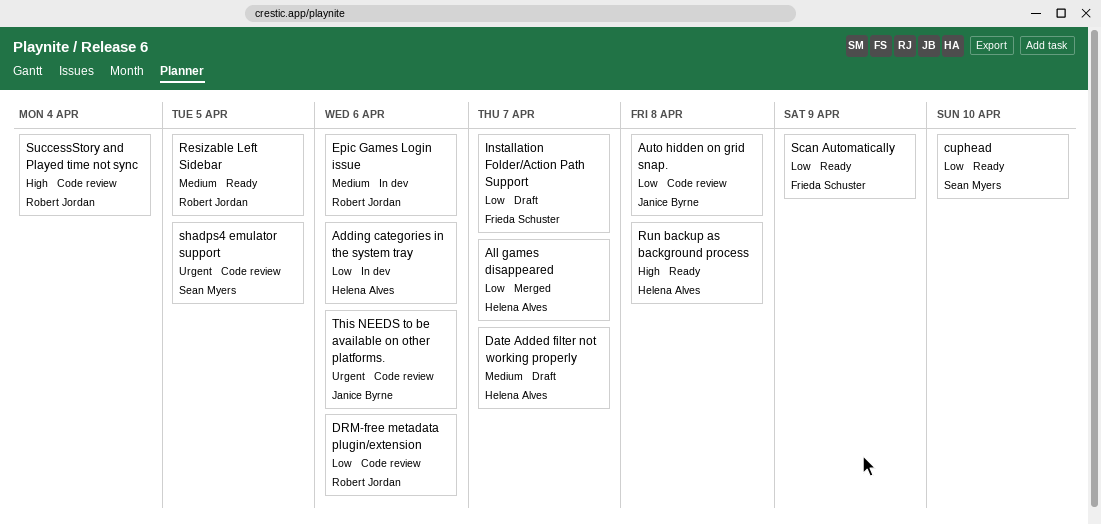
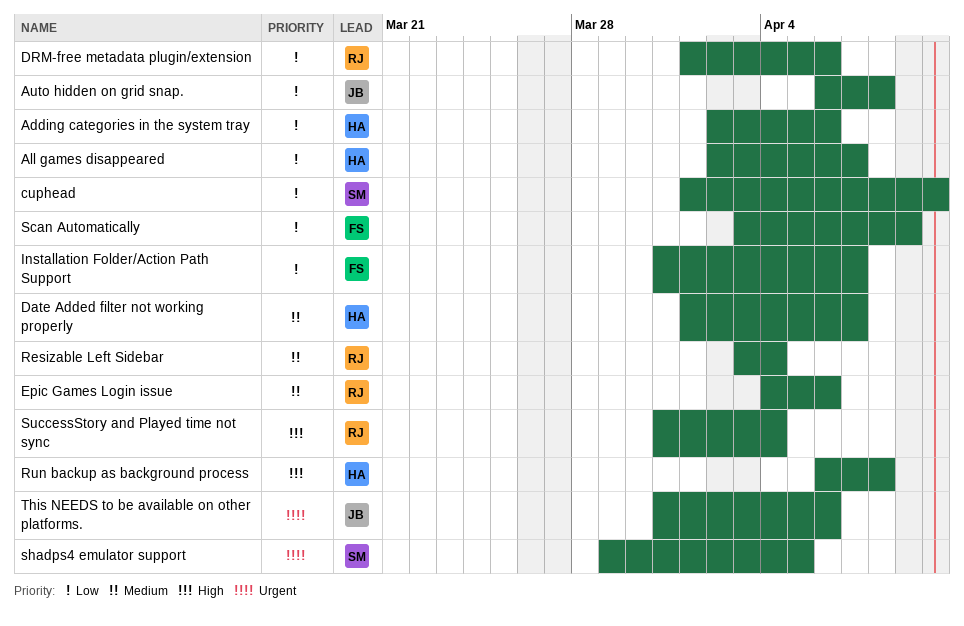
Resizable Left Sidebar, due: Apr 5 -> Apr 4

